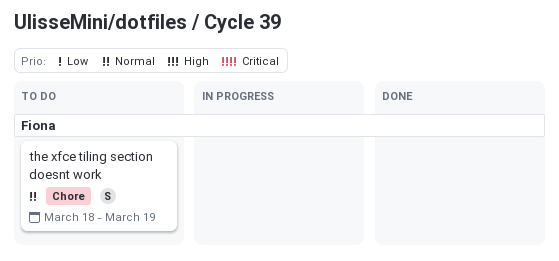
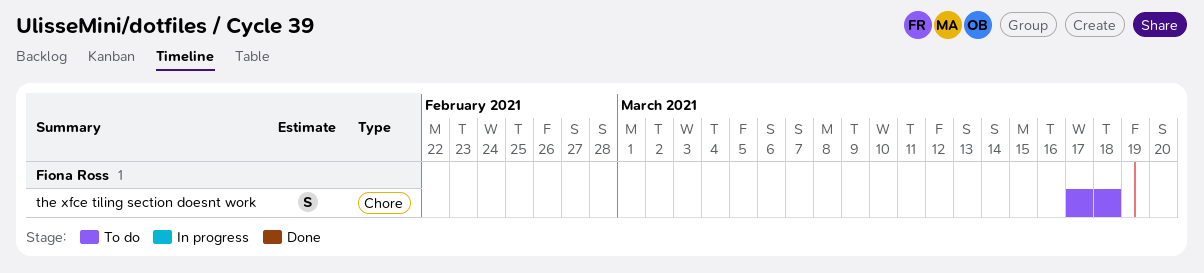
the xfce tiling section doesnt work, start: Mar 18 -> Mar 17
the xfce tiling section doesnt work, due: Mar 19 -> Mar 18

